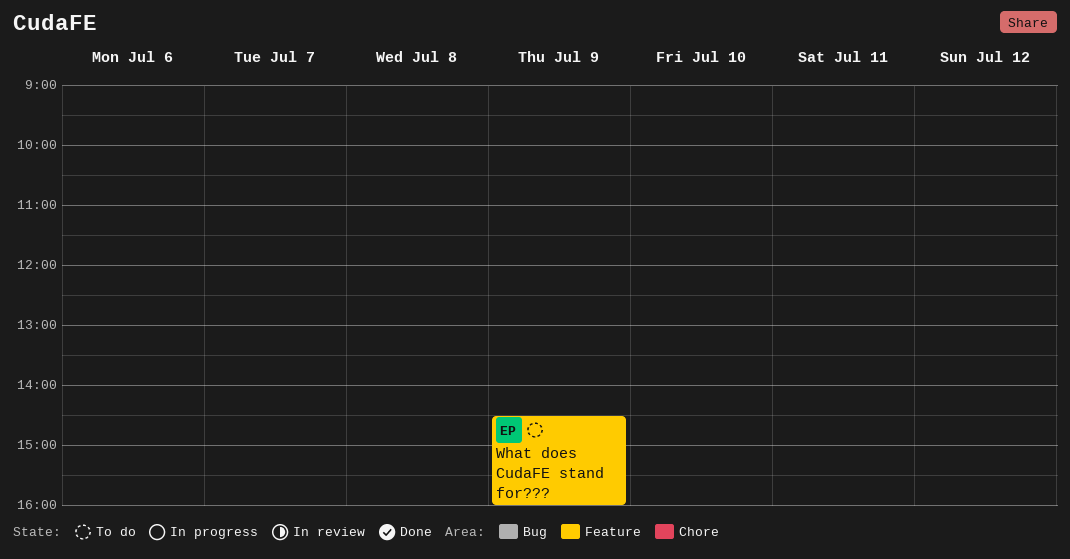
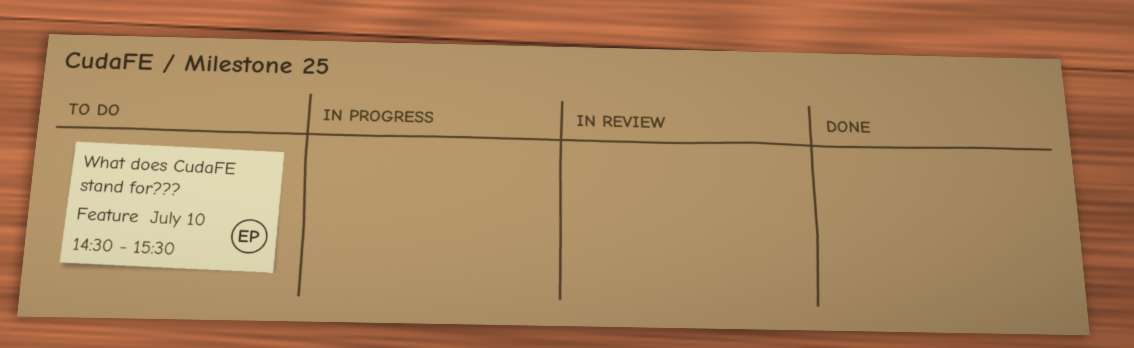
What does CudaFE stand for???, day: Jul 9 -> Jul 10
What does CudaFE stand for???, ends: 16:00 -> 15:30

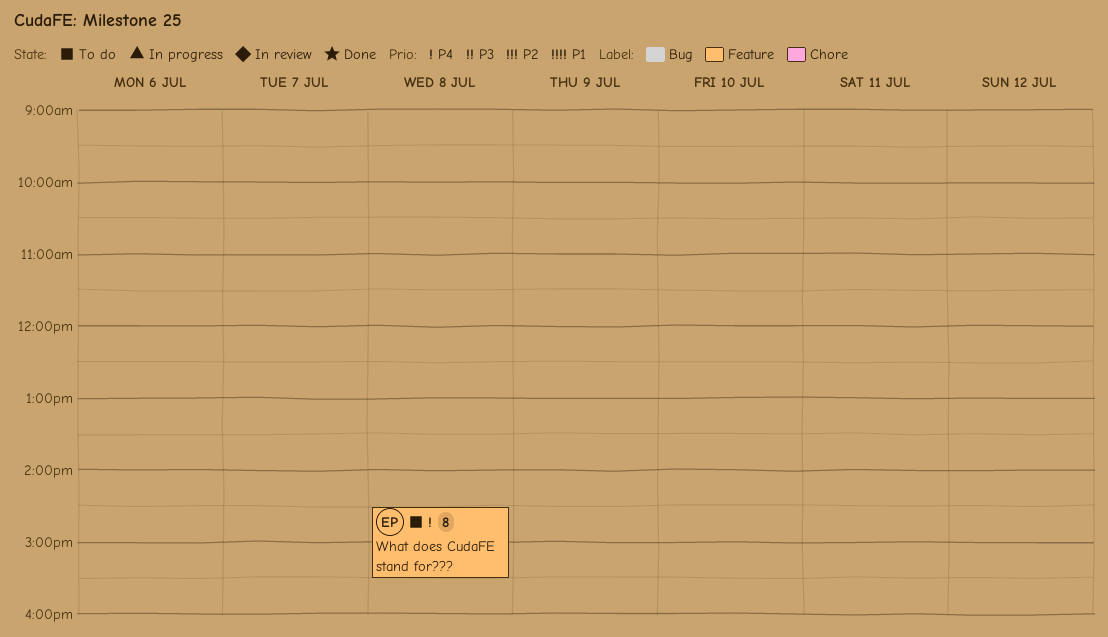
What does CudaFE stand for???, day: Jul 10 -> Jul 8

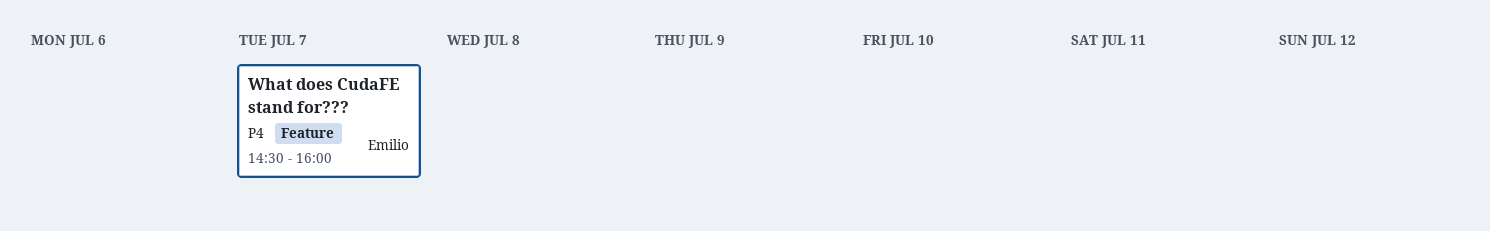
What does CudaFE stand for???, day: Jul 8 -> Jul 7
What does CudaFE stand for???, ends: 15:30 -> 16:00

